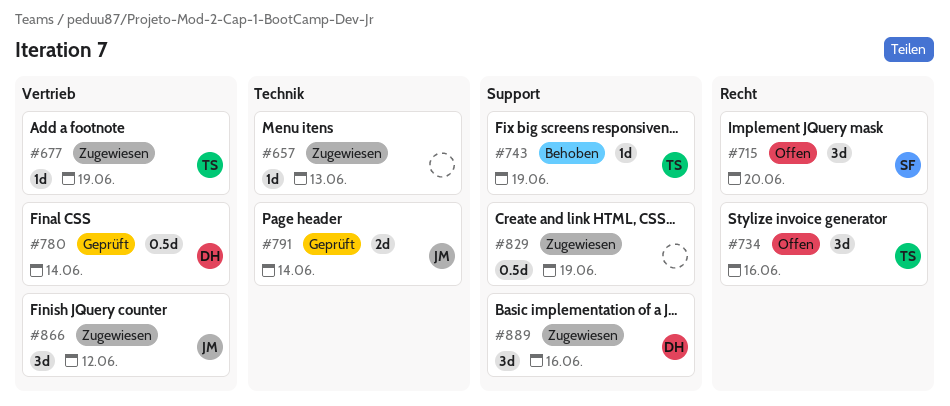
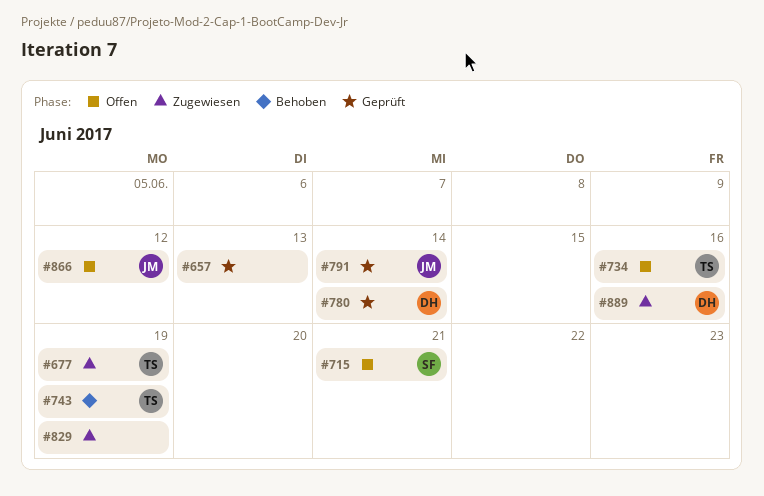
#657, status: Zugewiesen -> Geprüft
#715, due: Jun 20 -> Jun 21
#866, status: Zugewiesen -> Offen

